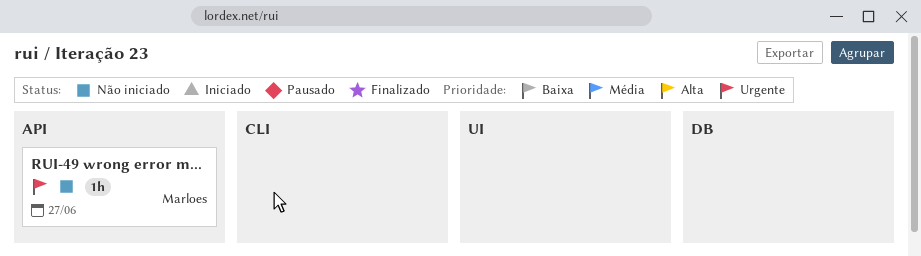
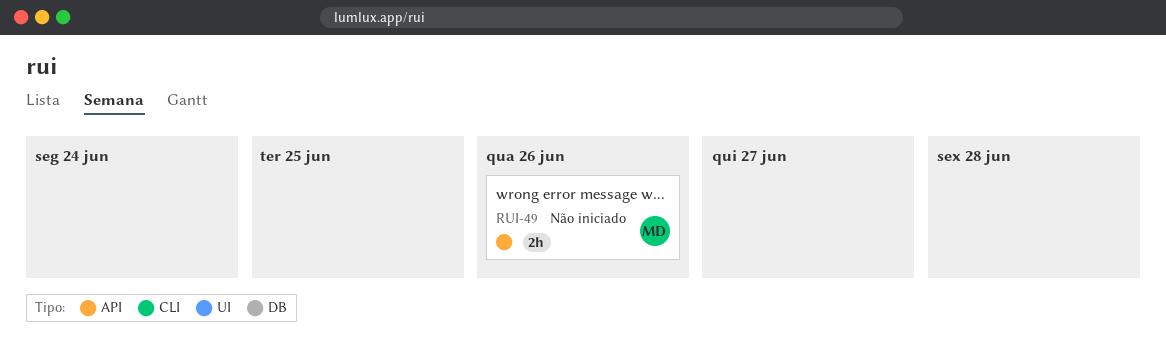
RUI-49, estimate: 1h -> 2h
RUI-49, due: Jun 27 -> Jun 26

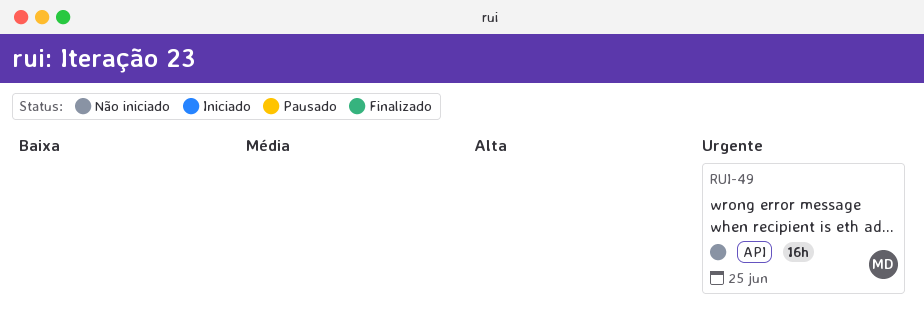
RUI-49, estimate: 2h -> 16h
RUI-49, due: Jun 26 -> Jun 25

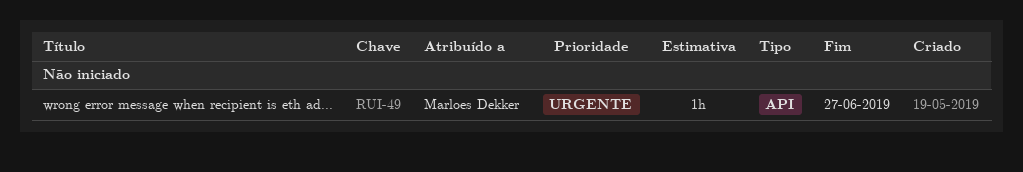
RUI-49, estimate: 16h -> 1h
RUI-49, due: Jun 25 -> Jun 27

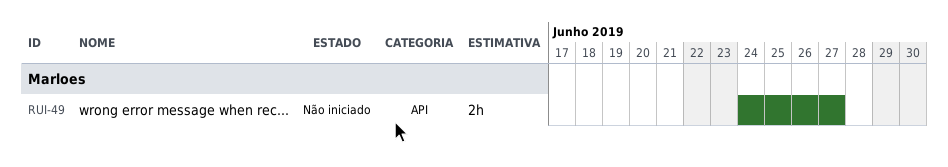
RUI-49, estimate: 1h -> 2h

